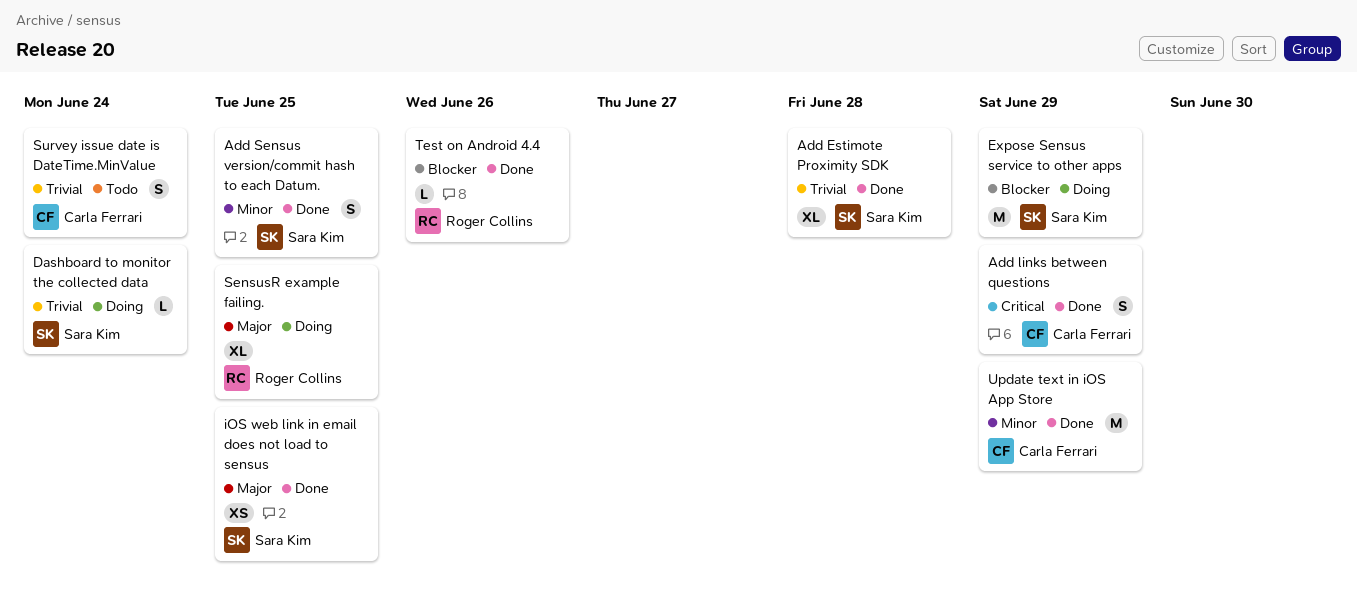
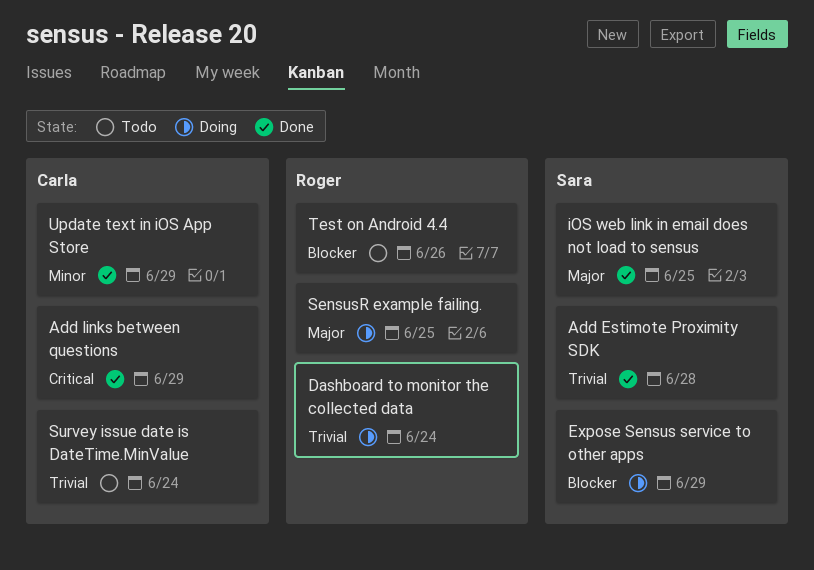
Add Sensus version/commit hash to each Datum.: present -> none
Dashboard to monitor the collected data, owner: Sara Kim -> Roger Collins
Test on Android 4.4, status: Done -> Todo

